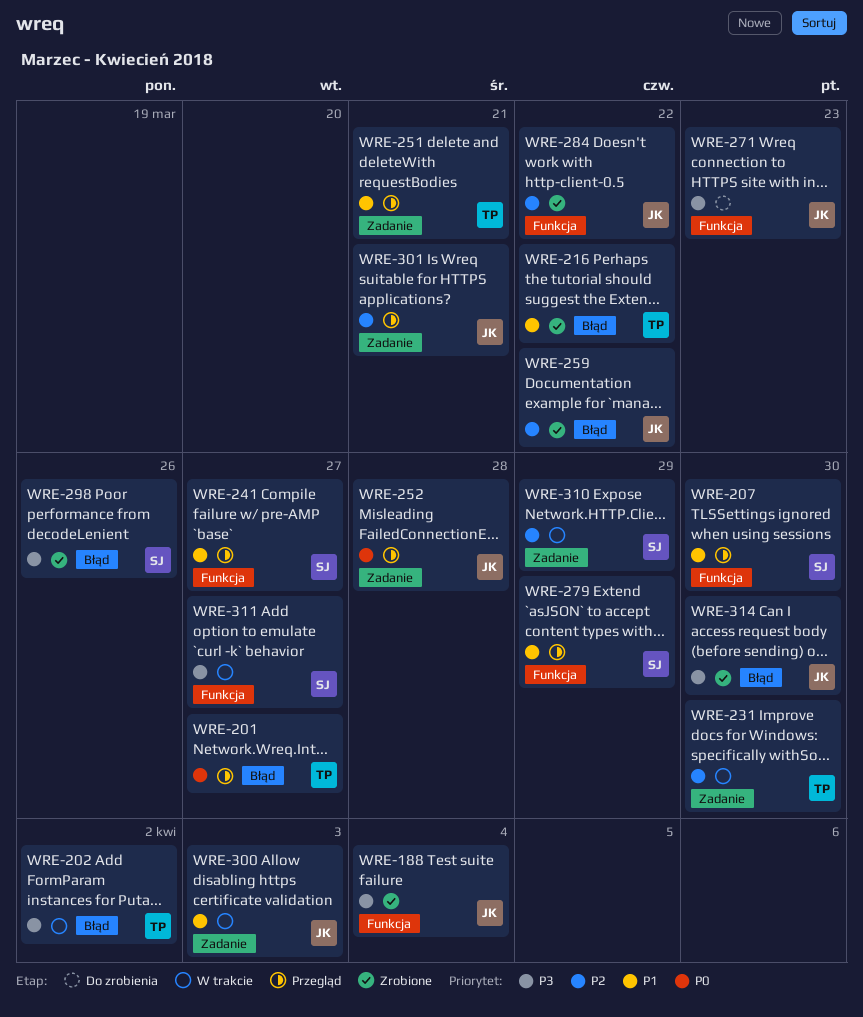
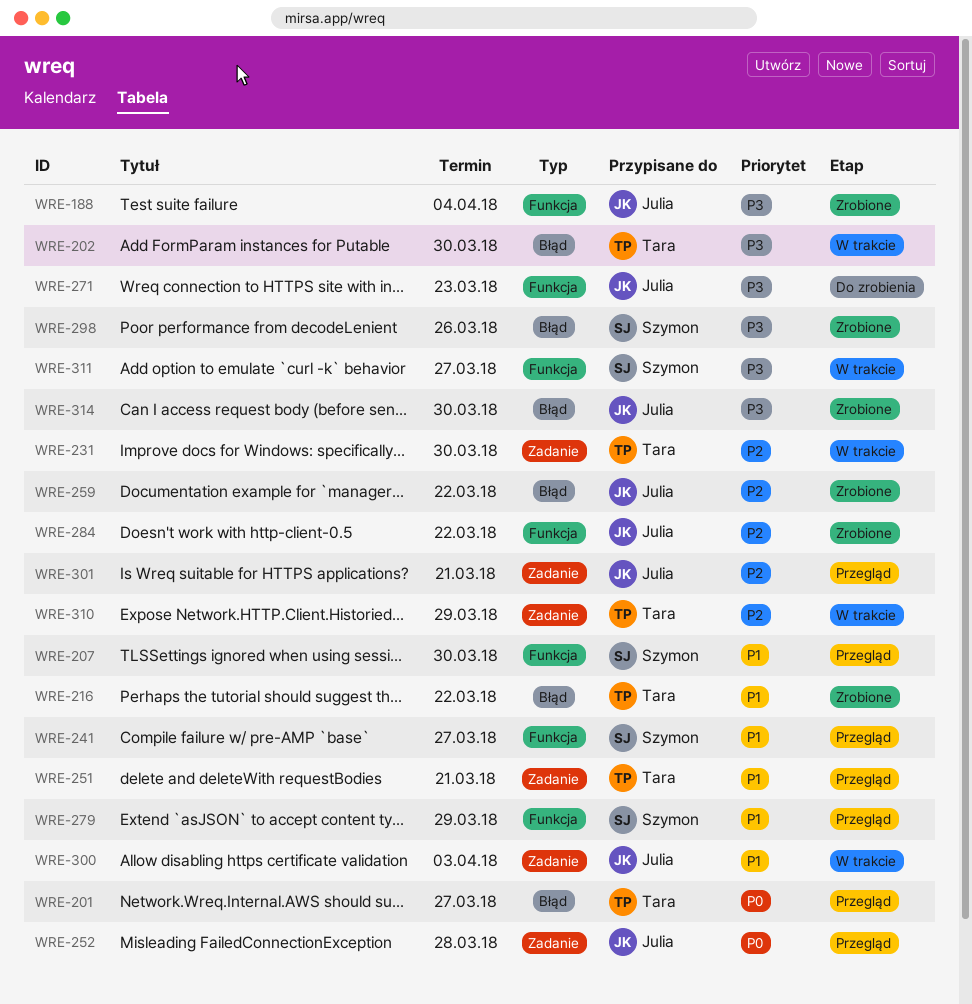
WRE-202, due: Apr 2 -> Mar 30
WRE-310, owner: Szymon -> Tara

